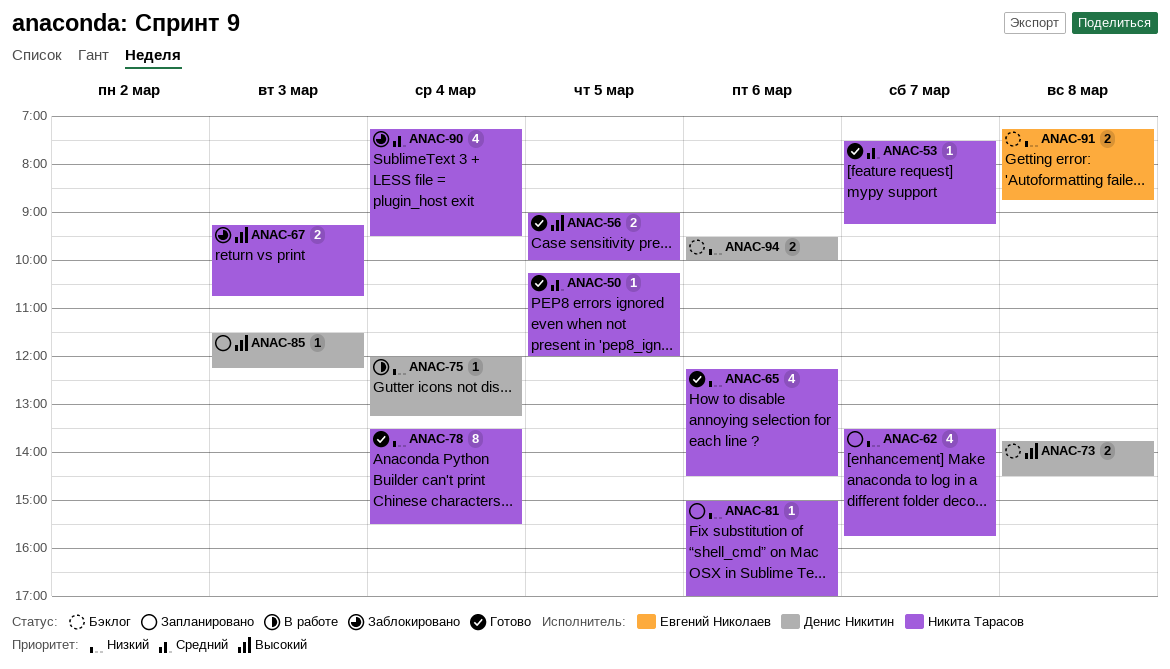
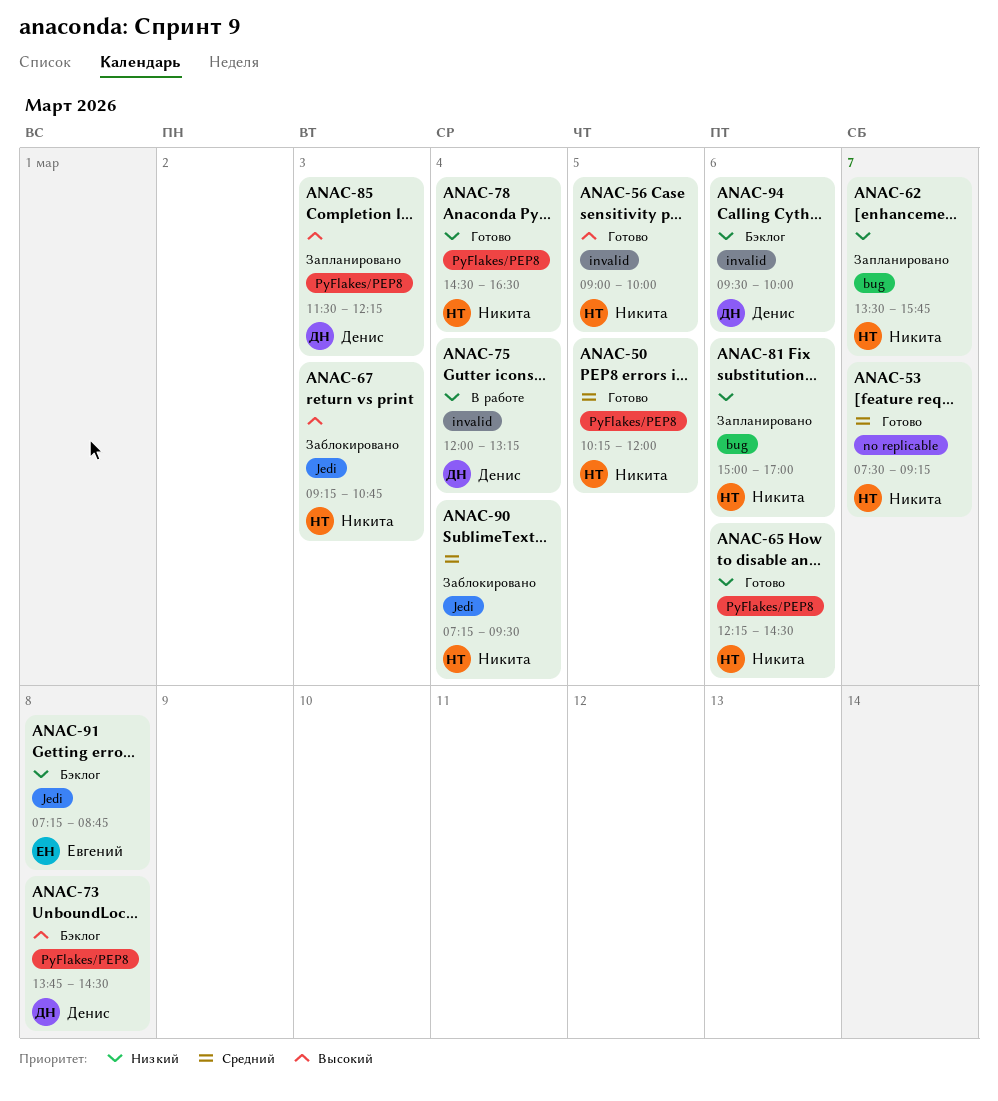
ANAC-78, begins: 13:30 -> 14:30
ANAC-78, ends: 15:30 -> 16:30

